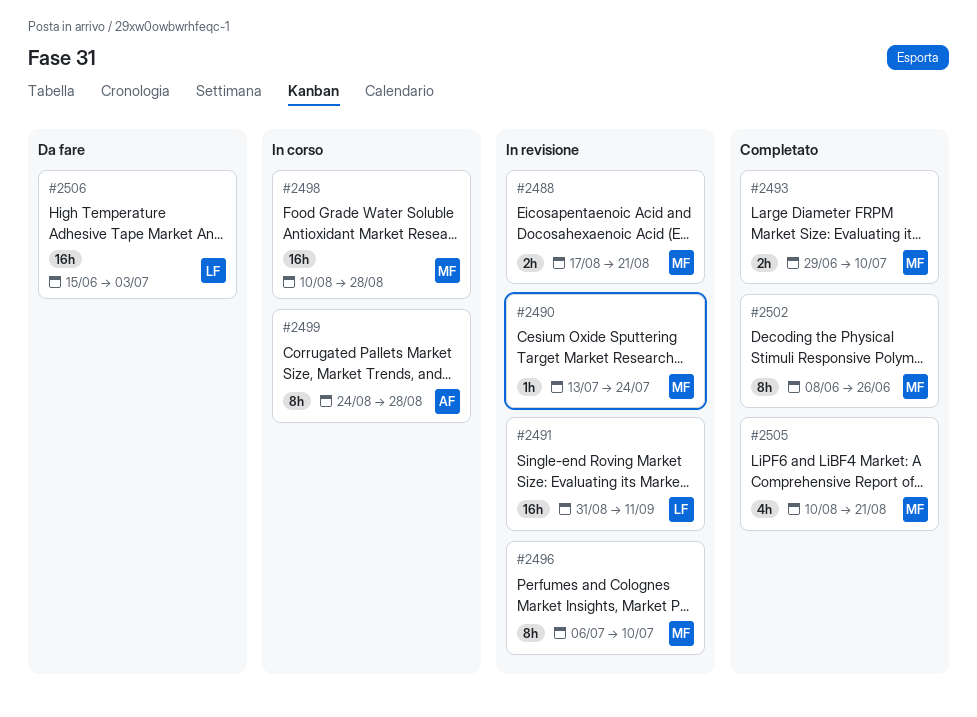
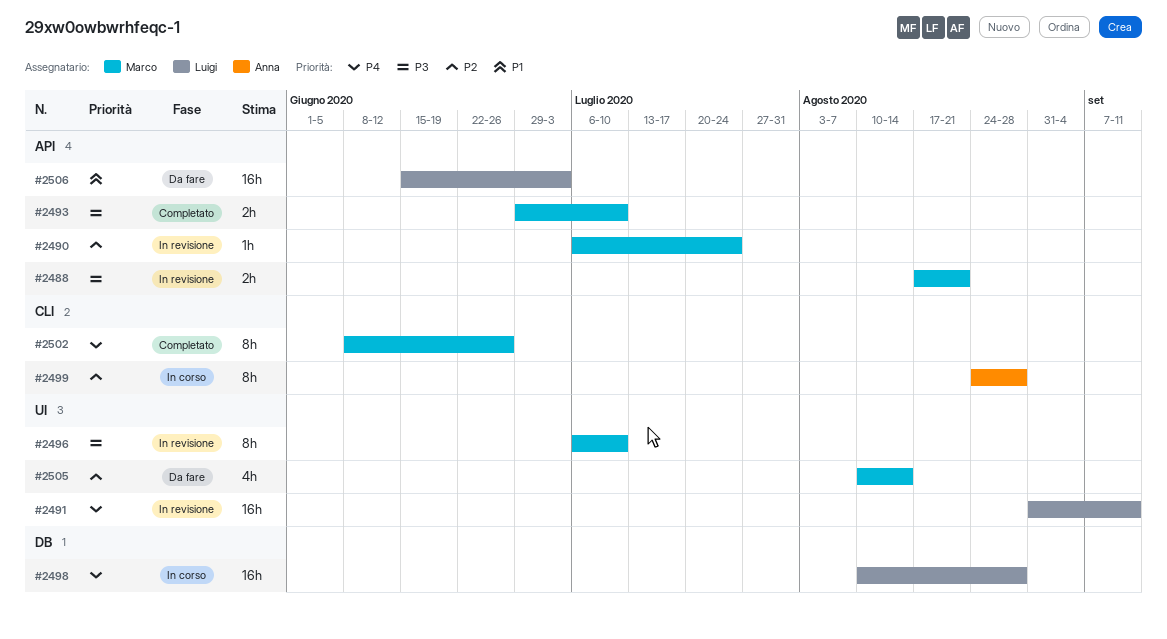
#2490, start: Jul 13 -> Jul 6
#2498, owner: Marco -> Luigi
#2505, status: Completato -> Da fare
#2505, due: Aug 21 -> Aug 14

